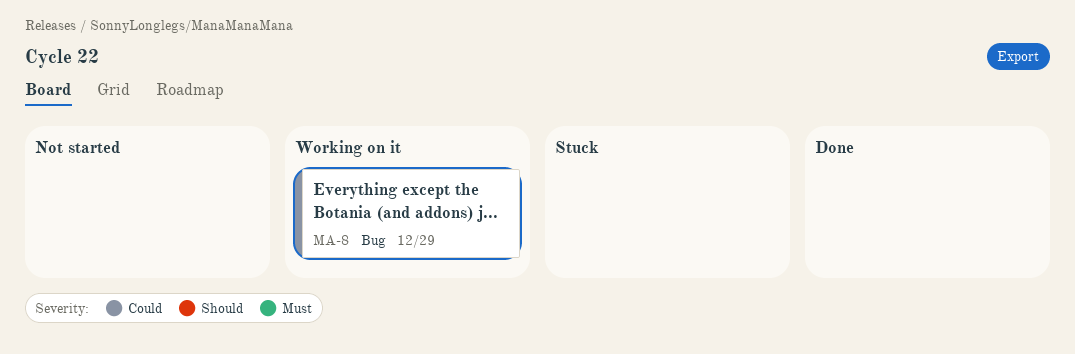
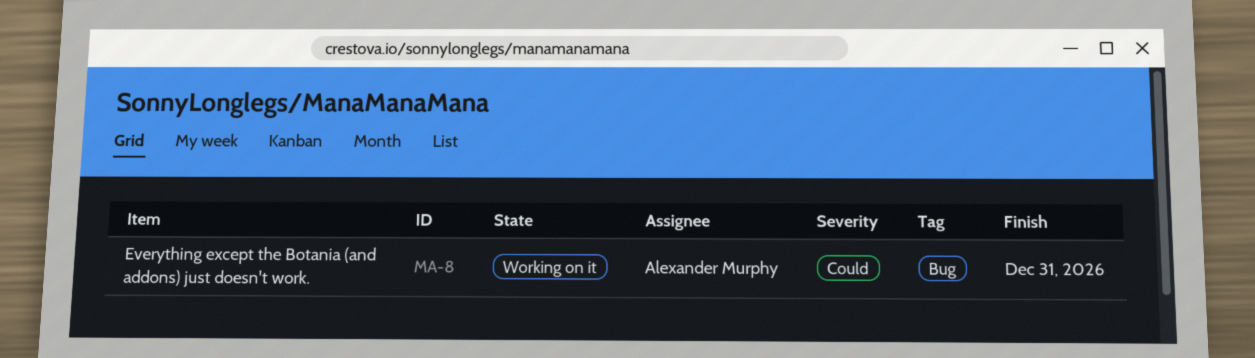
MA-8, due: Dec 29 -> Dec 31

